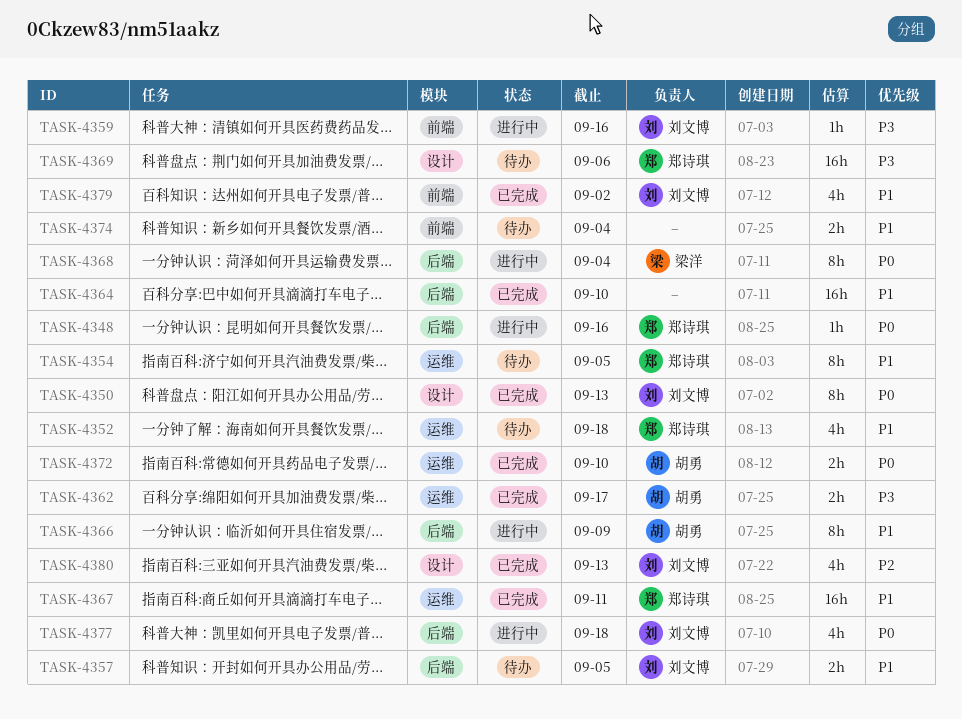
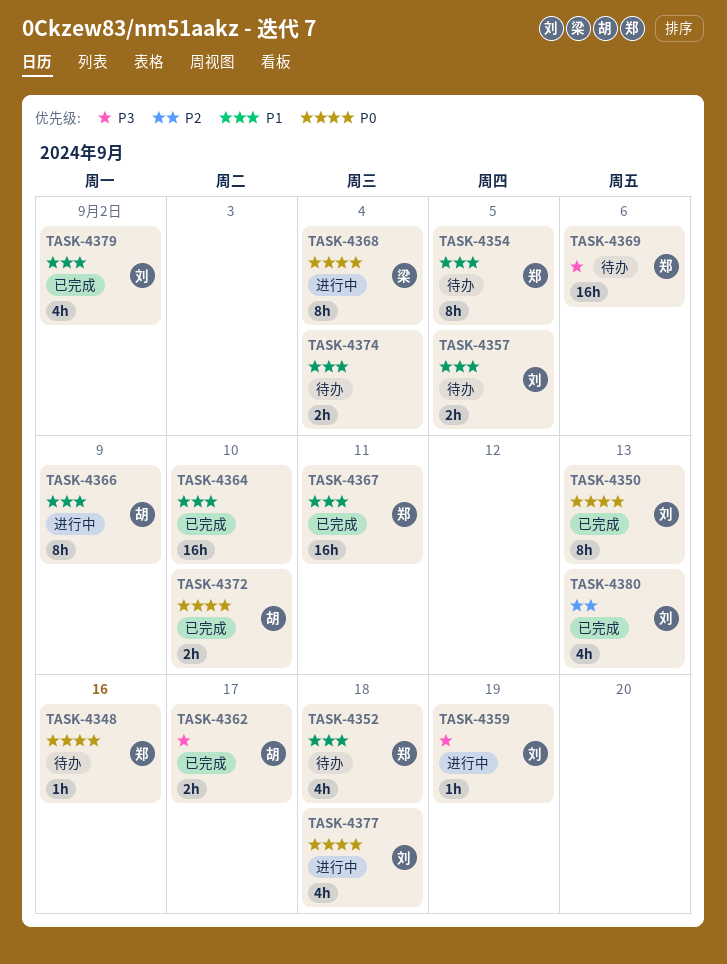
TASK-4348, status: 进行中 -> 待办
TASK-4359, due: Sep 16 -> Sep 19

